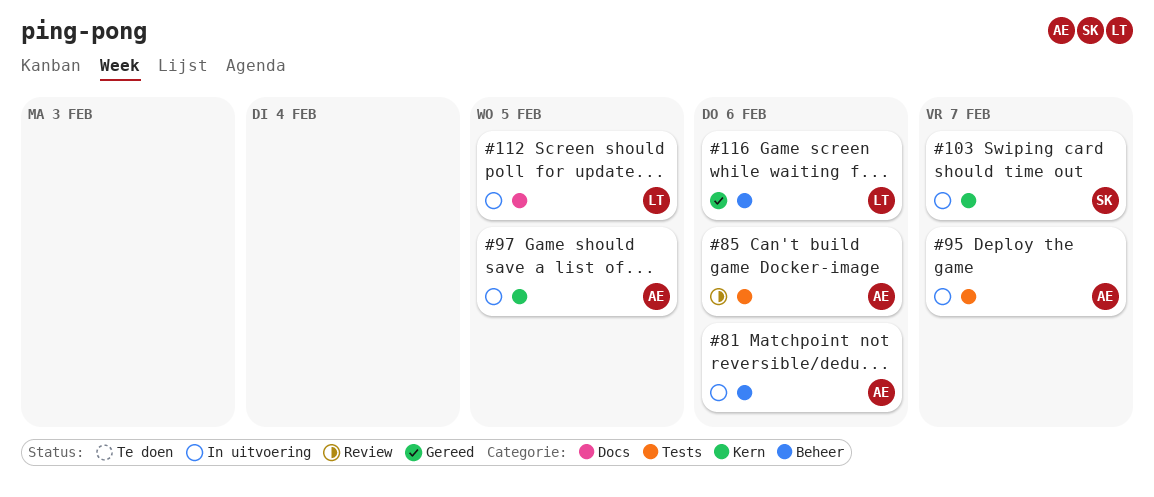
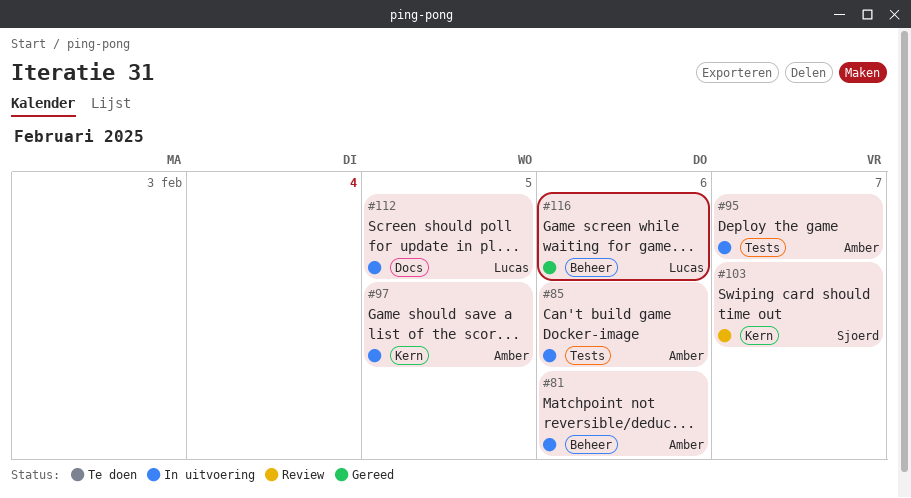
#85, status: Review -> In uitvoering
#103, status: In uitvoering -> Review

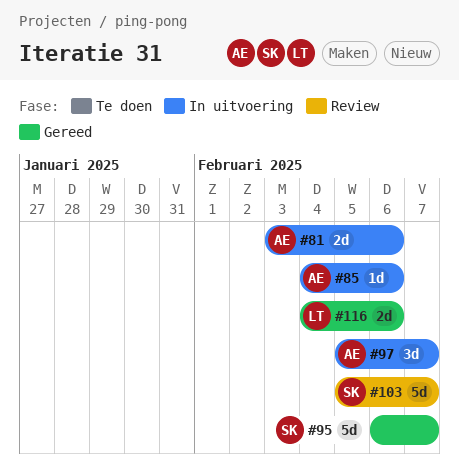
#95, status: In uitvoering -> Gereed
#95, owner: Amber -> Sjoerd
#97, due: Feb 5 -> Feb 7
#112: present -> none

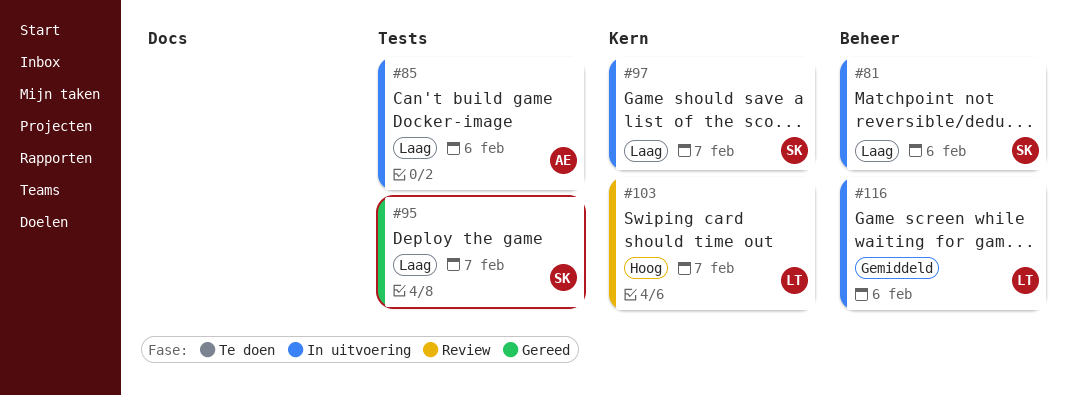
#81, owner: AE -> SK
#97, owner: AE -> SK
#103, owner: SK -> LT
#116, status: Gereed -> In uitvoering

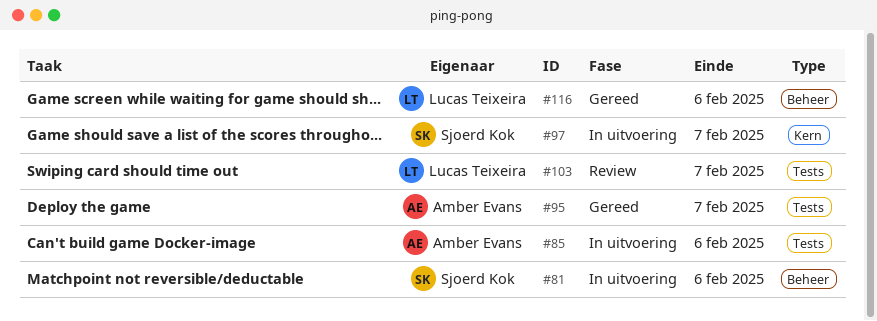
#95, owner: Sjoerd Kok -> Amber Evans
#103, label: Kern -> Tests
#116, status: In uitvoering -> Gereed

